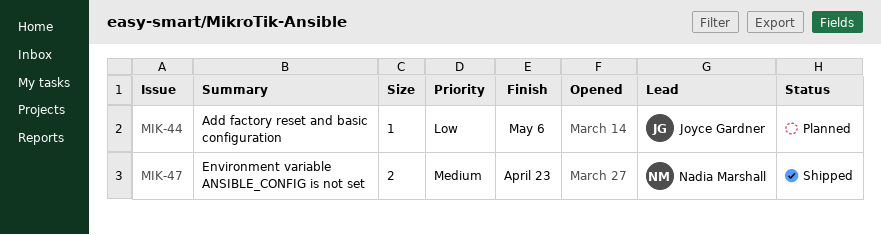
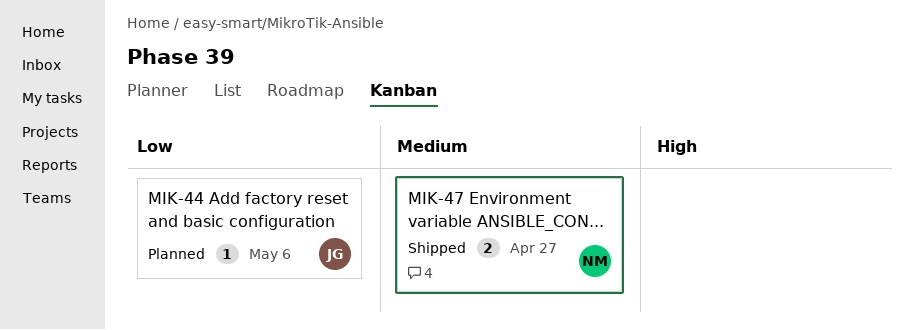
MIK-47, due: Apr 23 -> Apr 27

